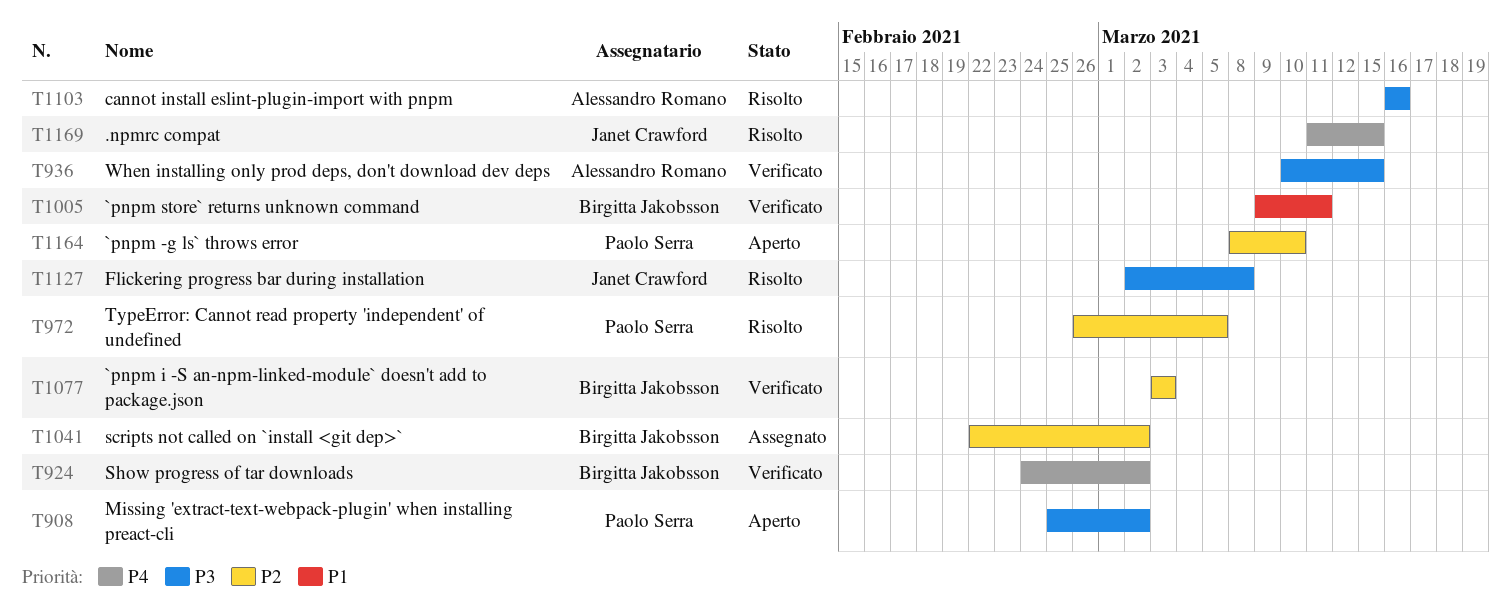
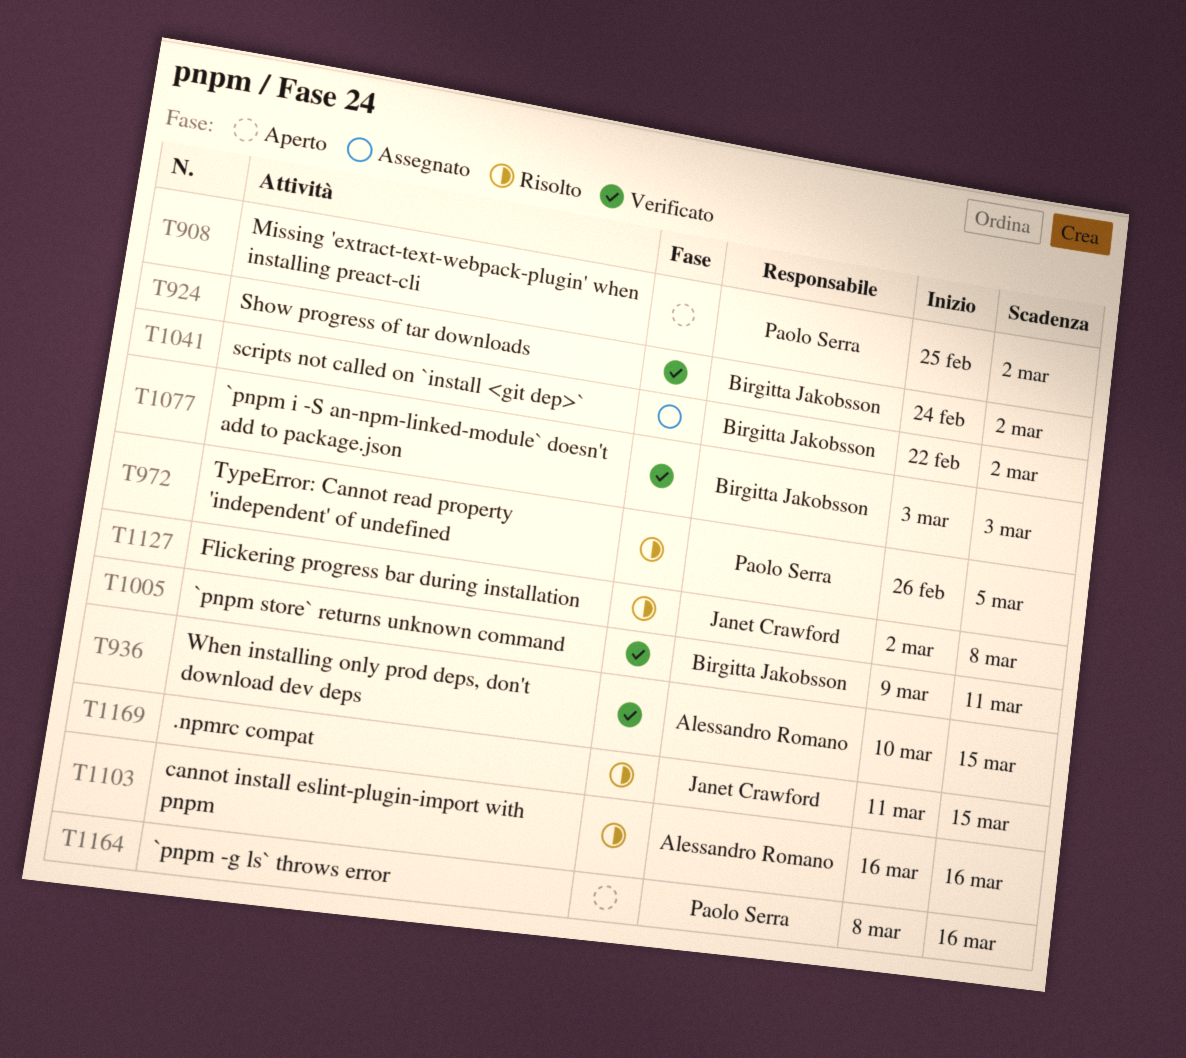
T1164, due: Mar 10 -> Mar 16

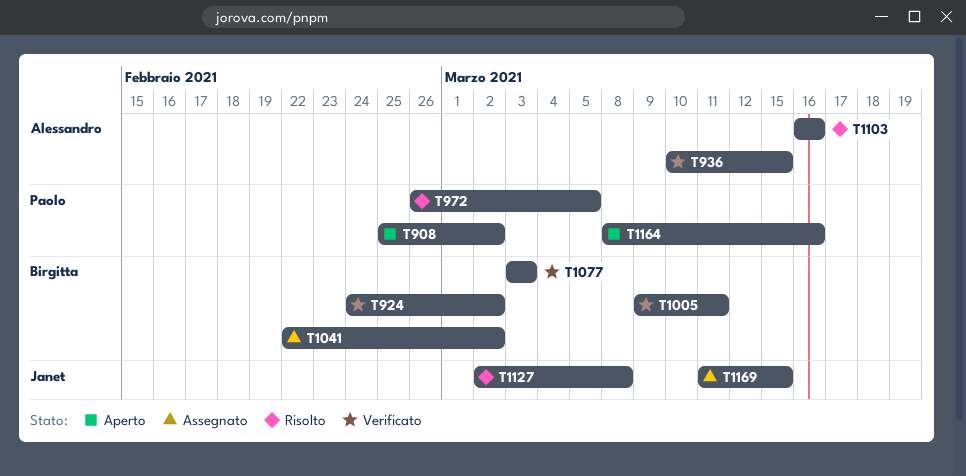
T1169, status: Risolto -> Assegnato

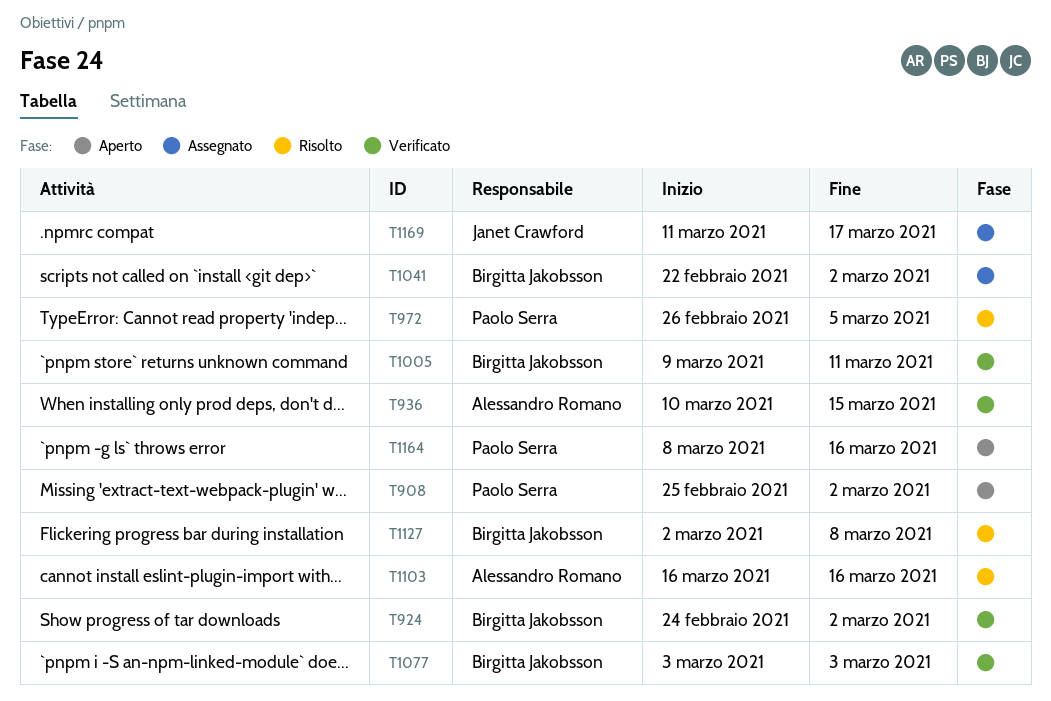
T1127, owner: Janet Crawford -> Birgitta Jakobsson
T1169, due: Mar 15 -> Mar 17

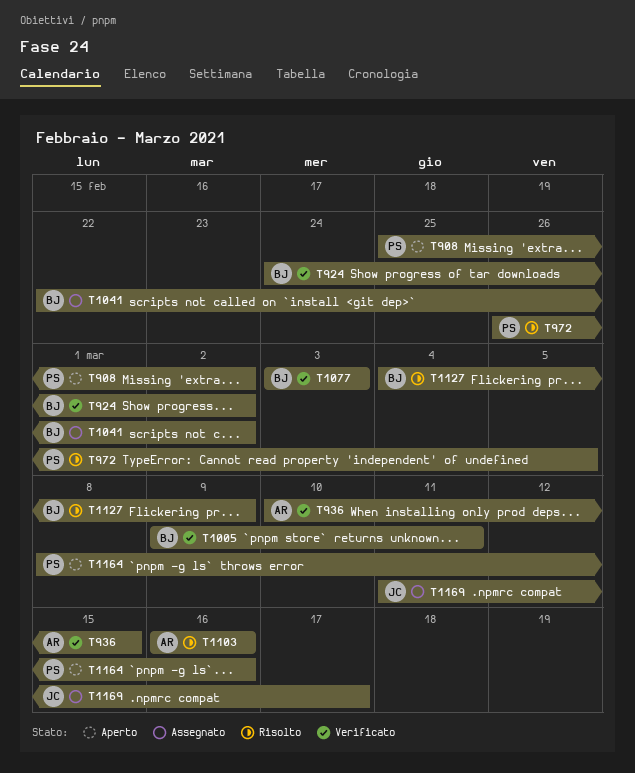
T1127, start: Mar 2 -> Mar 4
T1127, due: Mar 8 -> Mar 9

